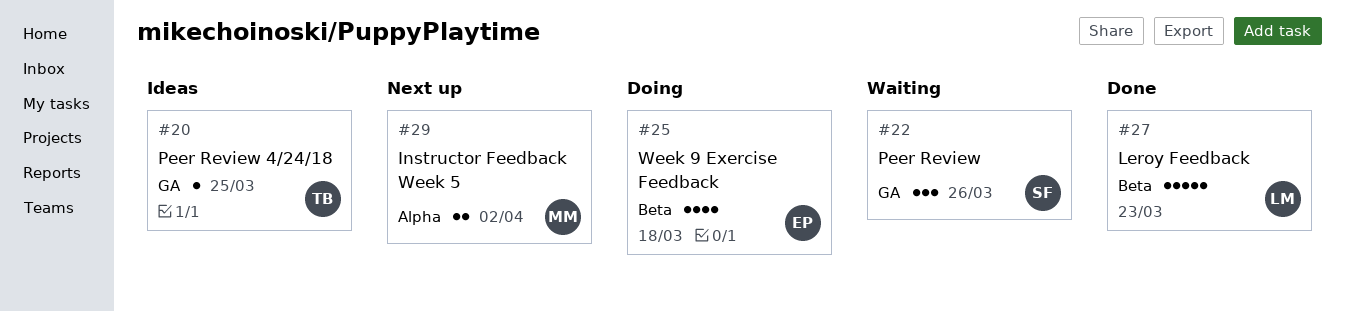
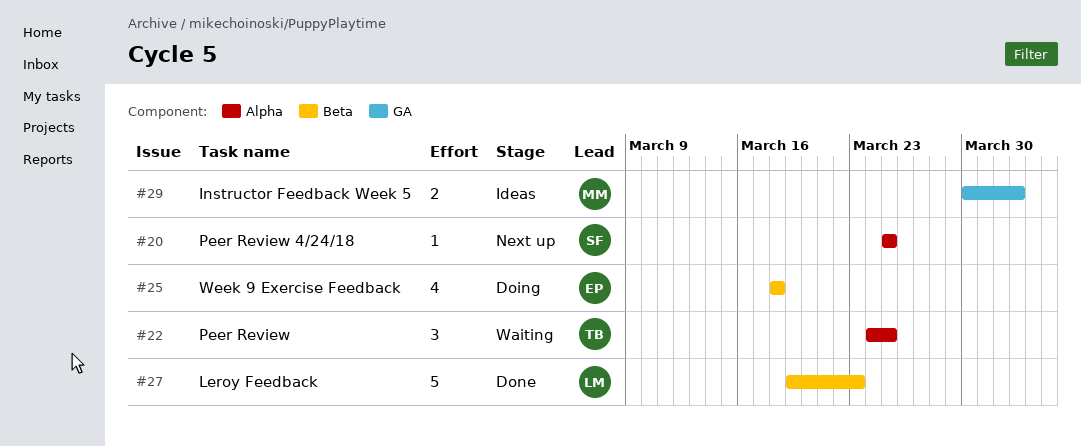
#20, status: Ideas -> Next up
#20, owner: TB -> SF
#20, label: GA -> Alpha
#22, owner: SF -> TB
#22, label: GA -> Alpha
#22, due: Mar 26 -> Mar 25
#29, status: Next up -> Ideas
#29, label: Alpha -> GA

